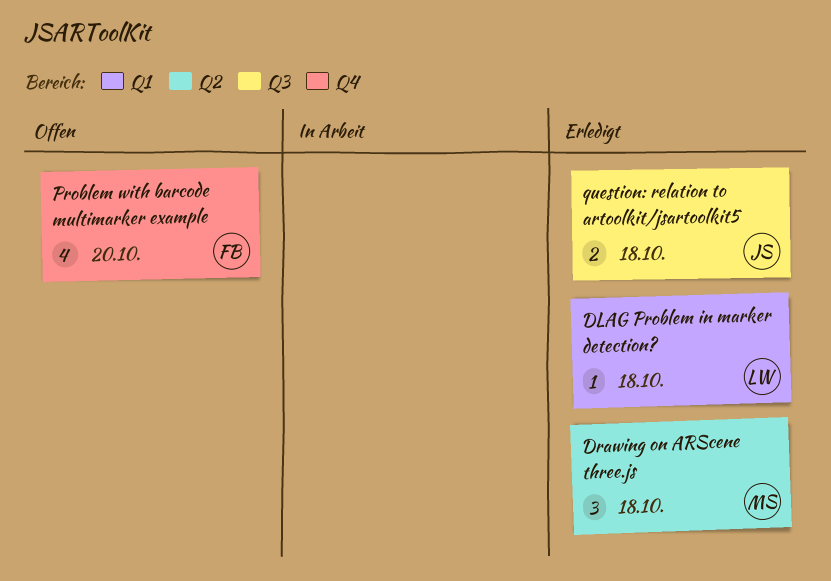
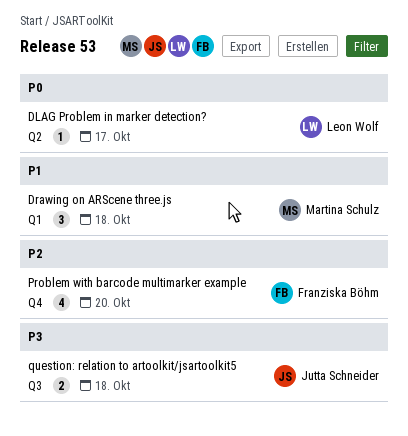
DLAG Problem in marker detection?, label: Q1 -> Q2
DLAG Problem in marker detection?, due: Oct 18 -> Oct 17
Drawing on ARScene three.js, label: Q2 -> Q1

